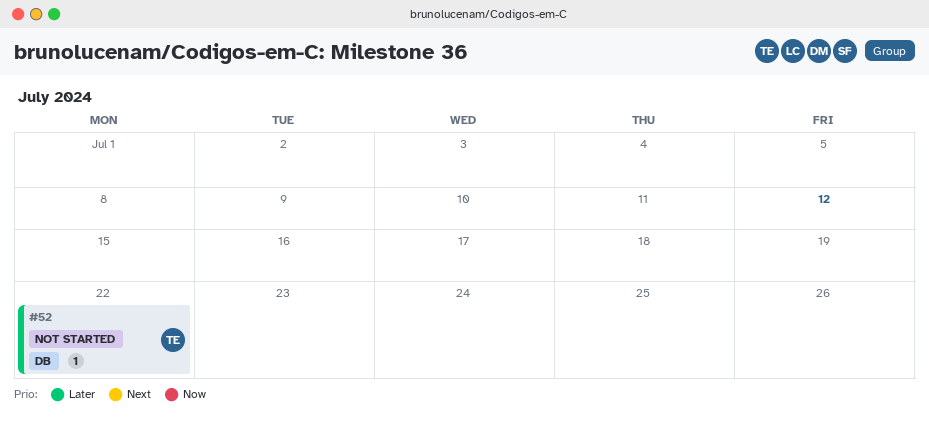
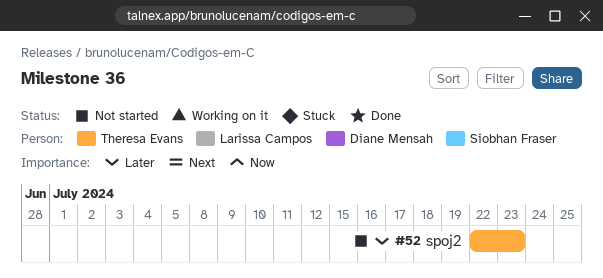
#52, due: Jul 22 -> Jul 23

